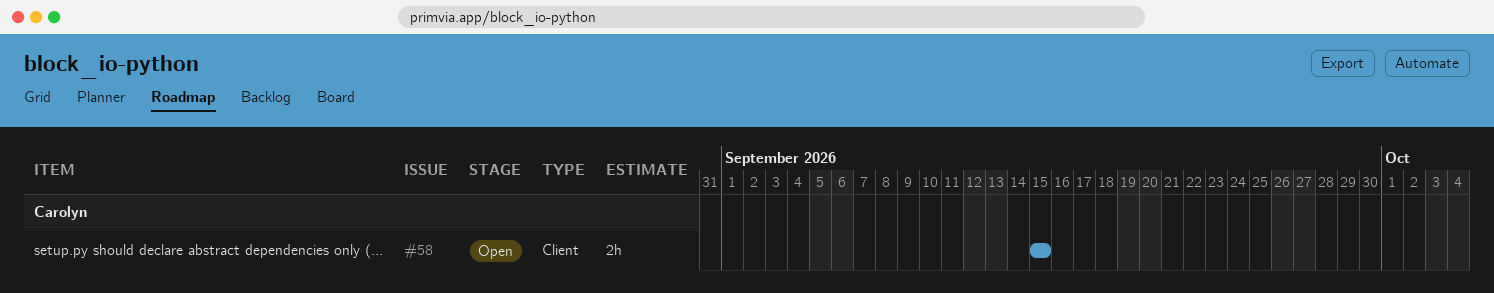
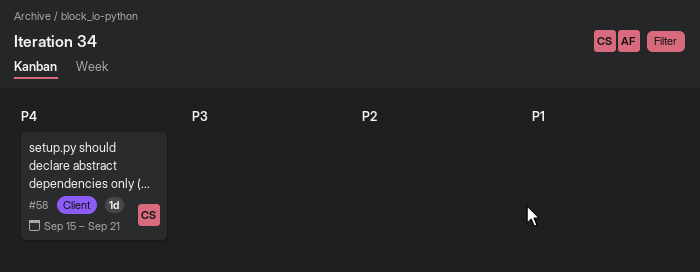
#58, estimate: 2h -> 1d
#58, due: Sep 15 -> Sep 21

